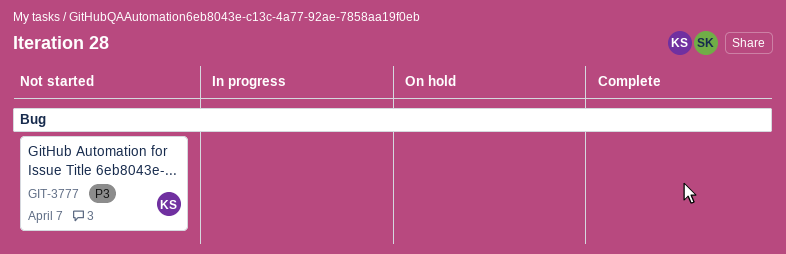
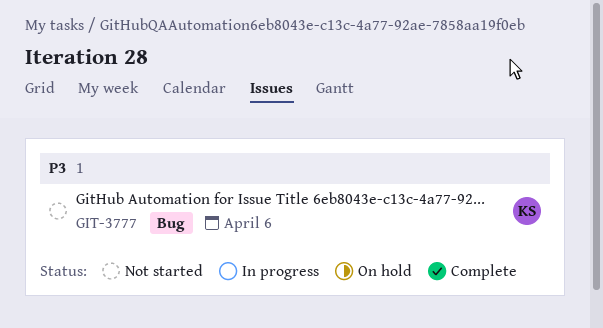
GIT-3777, due: Apr 7 -> Apr 6

